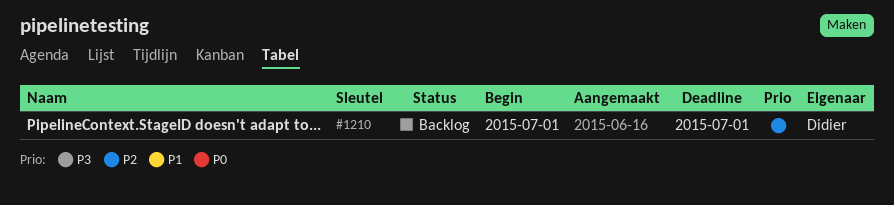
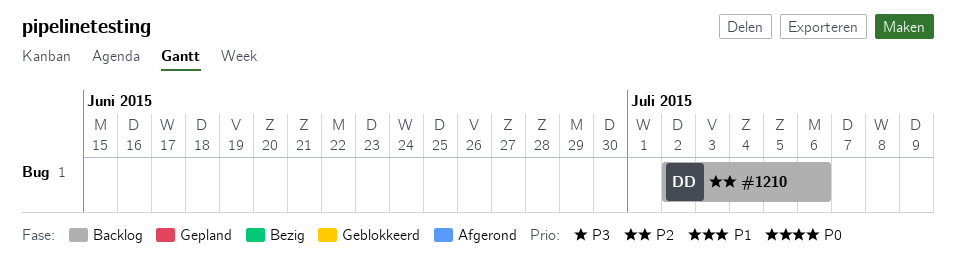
#1210, start: Jul 1 -> Jul 2
#1210, due: Jul 1 -> Jul 6

